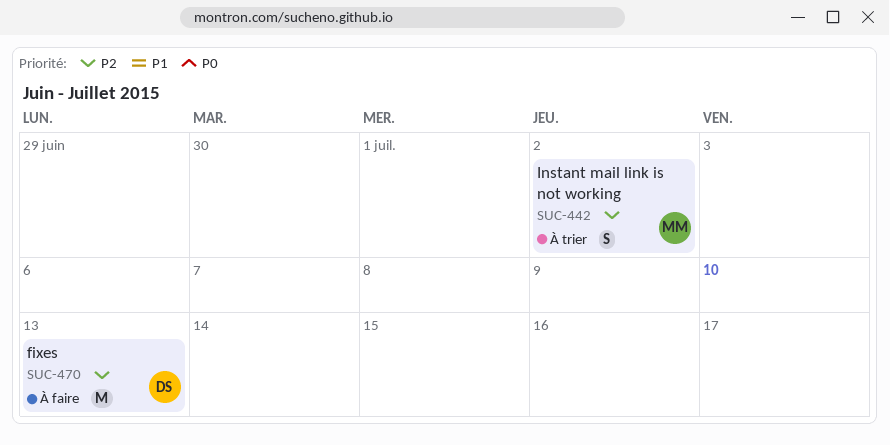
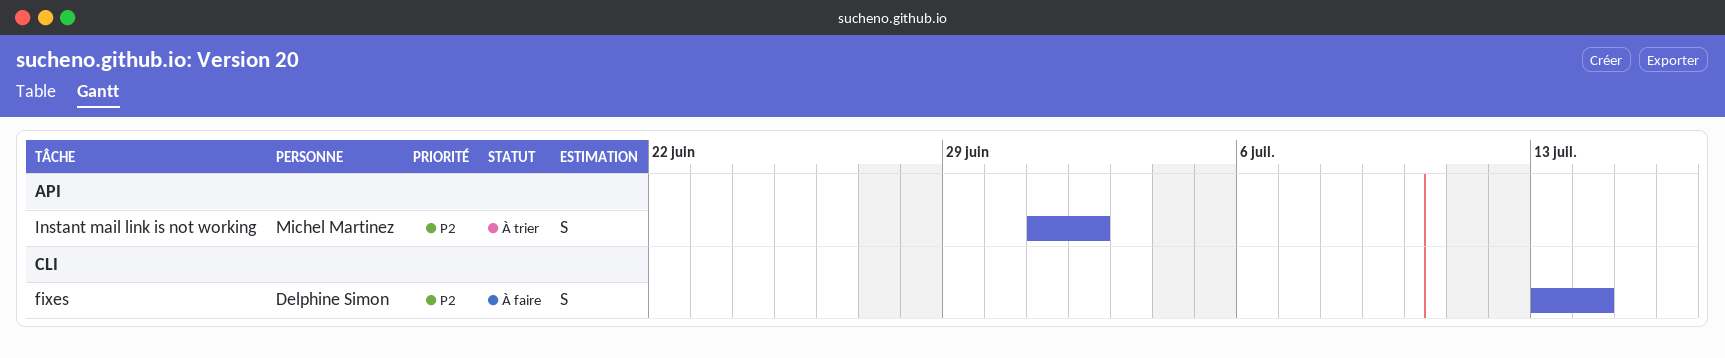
fixes, estimate: M -> S
fixes, due: Jul 13 -> Jul 14

